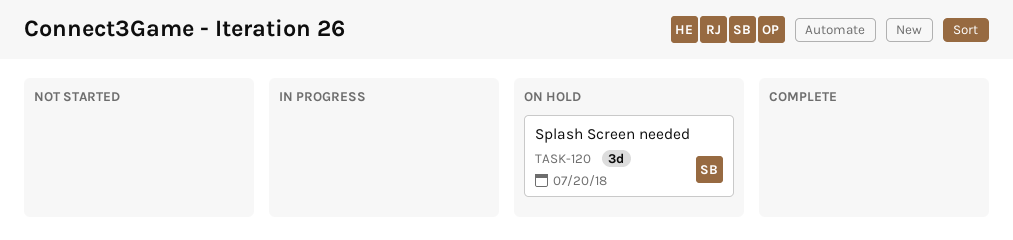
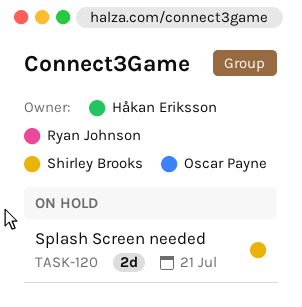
TASK-120, estimate: 3d -> 2d
TASK-120, due: Jul 20 -> Jul 21

